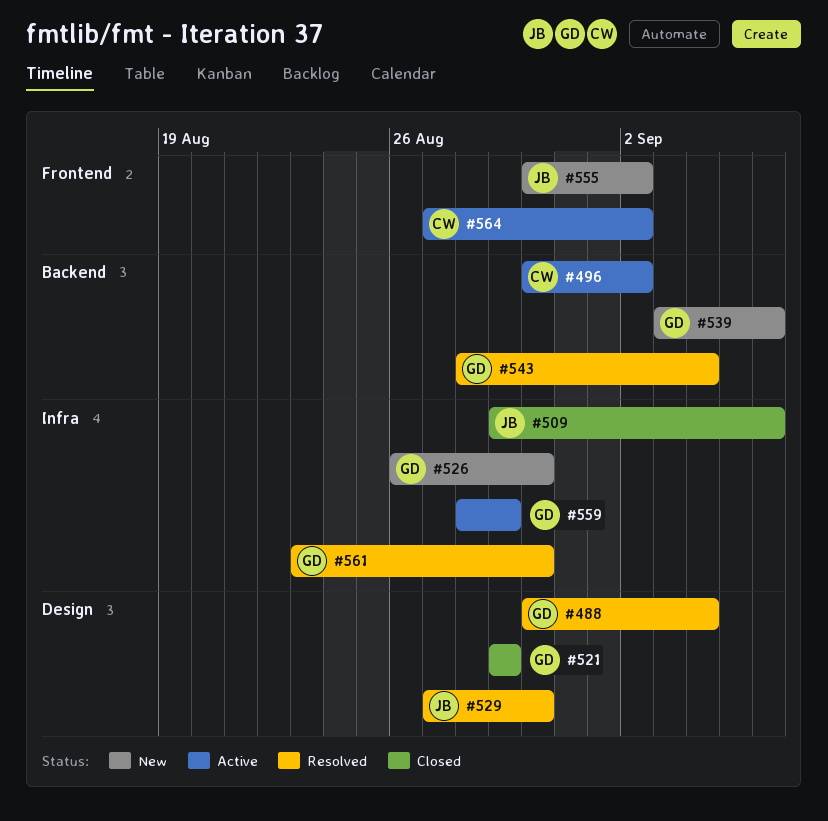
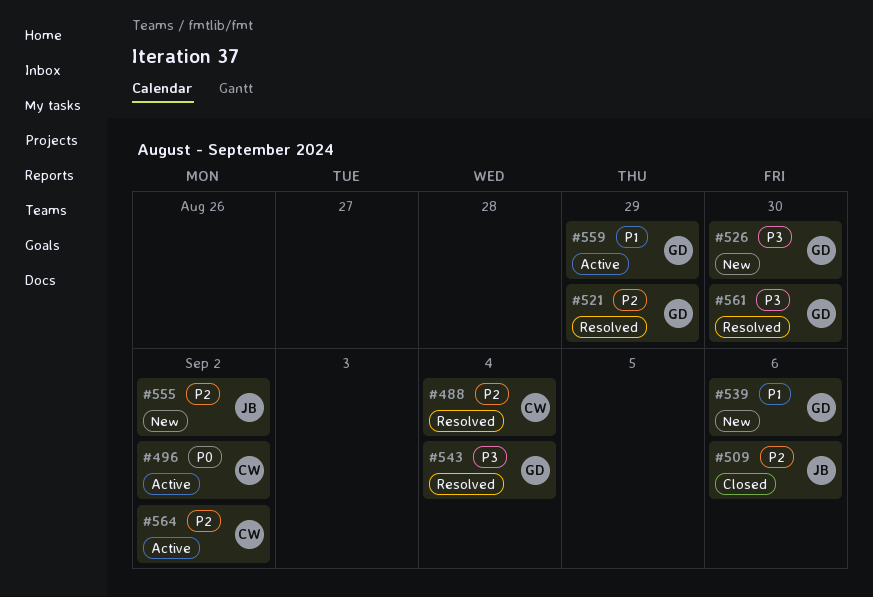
#488, owner: GD -> CW
#521, status: Closed -> Resolved
#529: present -> none

